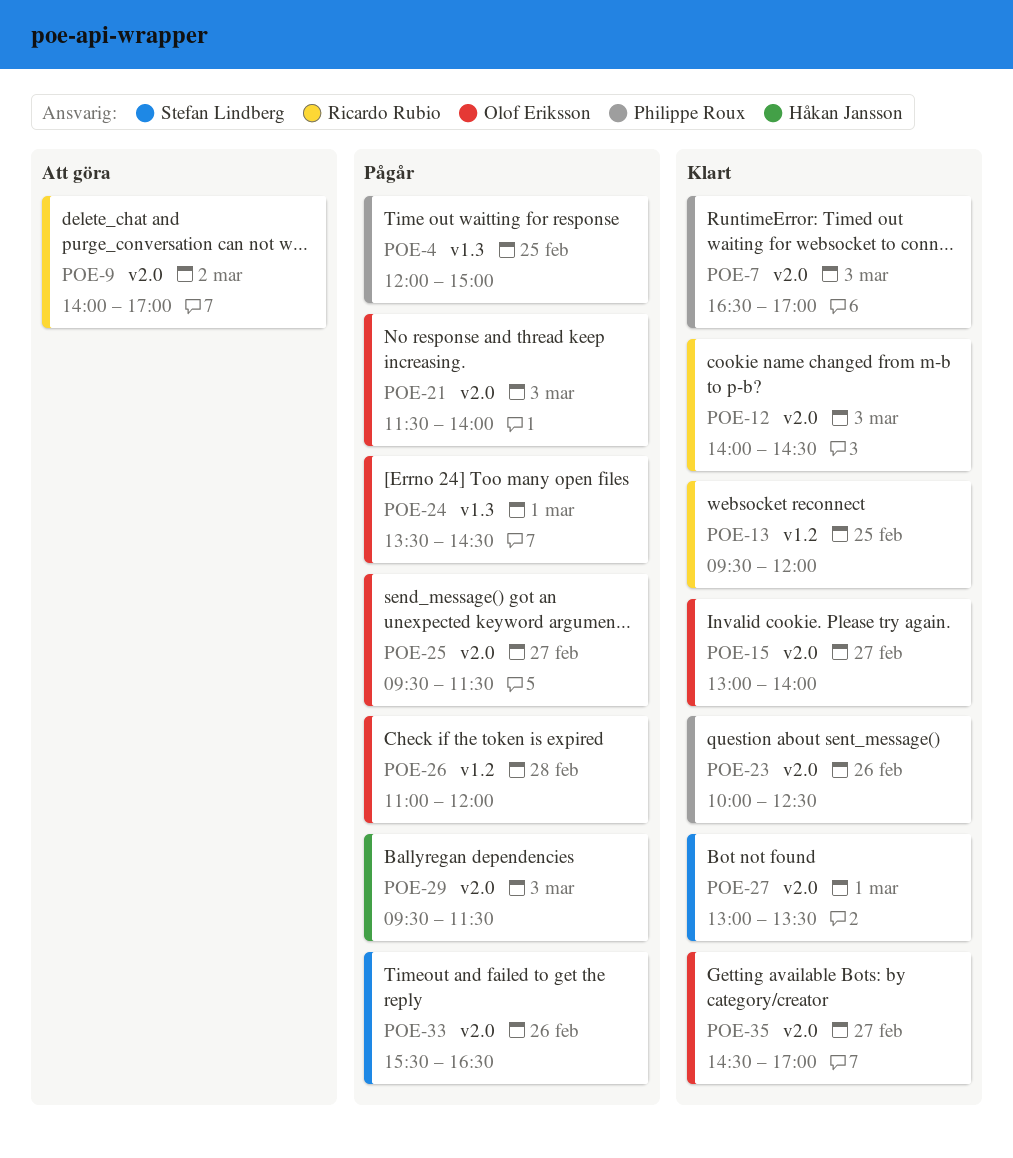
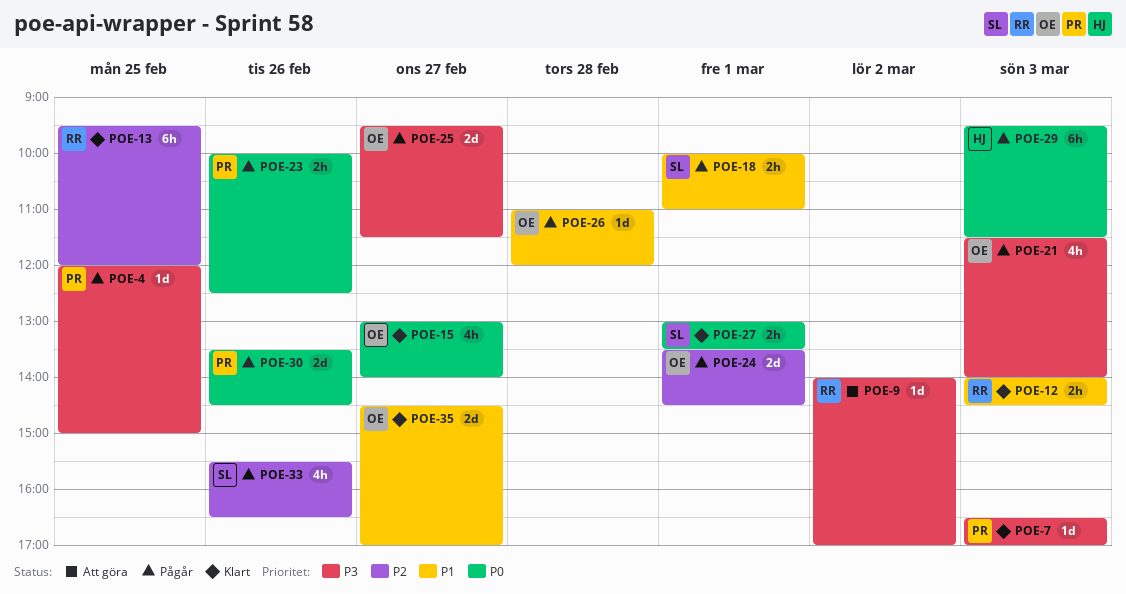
POE-18: none -> present
POE-23, status: Klart -> Pågår
POE-30: none -> present

